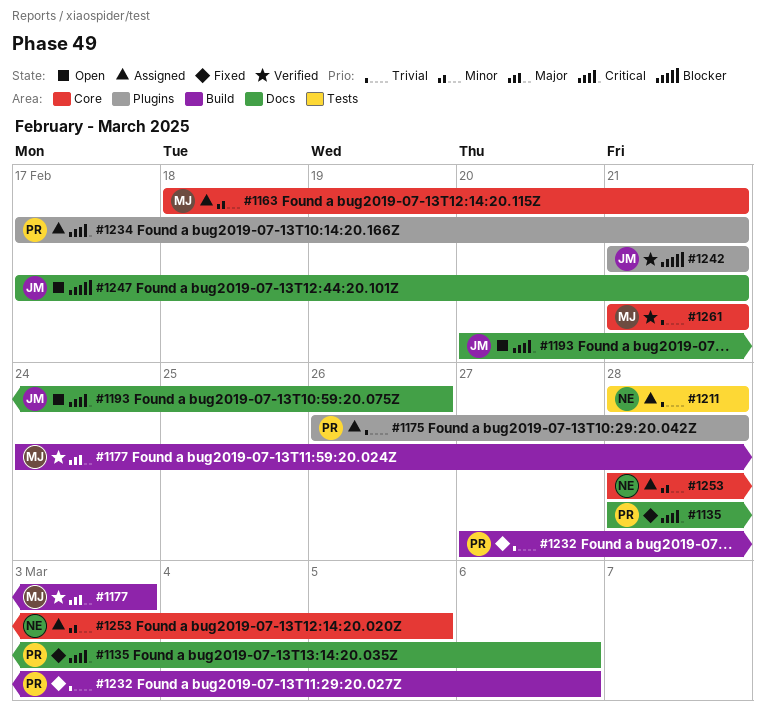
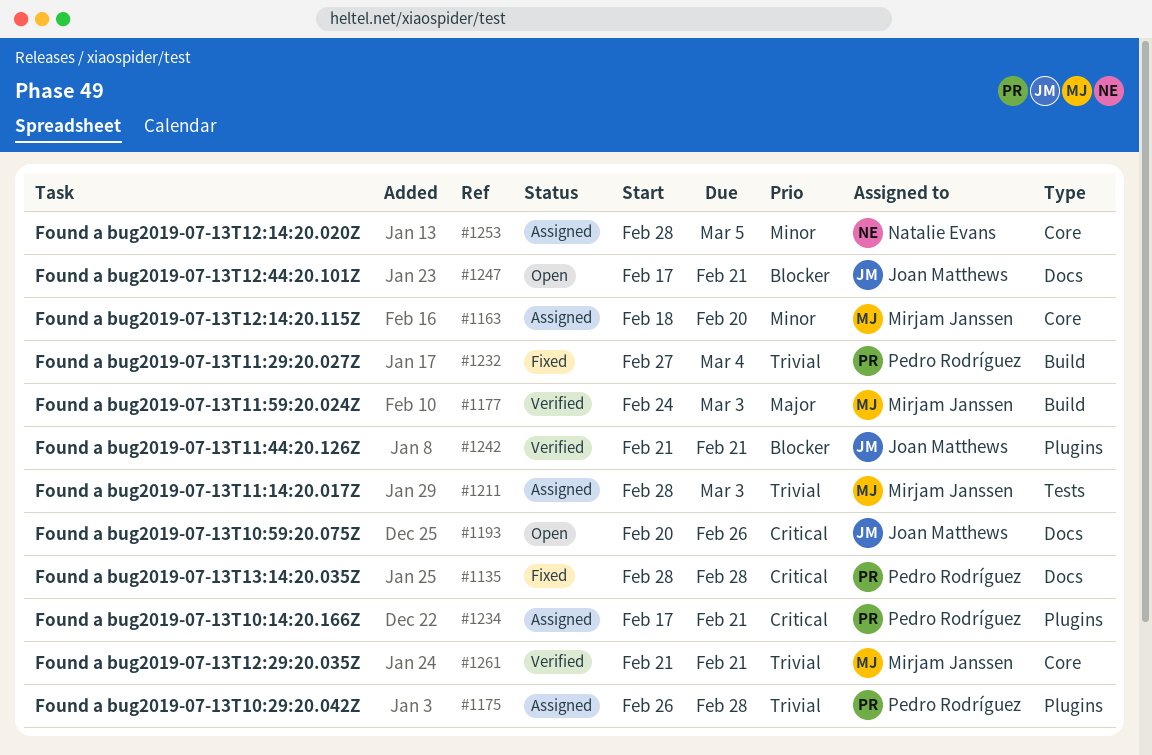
#1135, due: Mar 6 -> Feb 28
#1163, due: Feb 21 -> Feb 20
#1211, owner: Natalie Evans -> Mirjam Janssen
#1211, due: Feb 28 -> Mar 3
#1232, due: Mar 6 -> Mar 4

